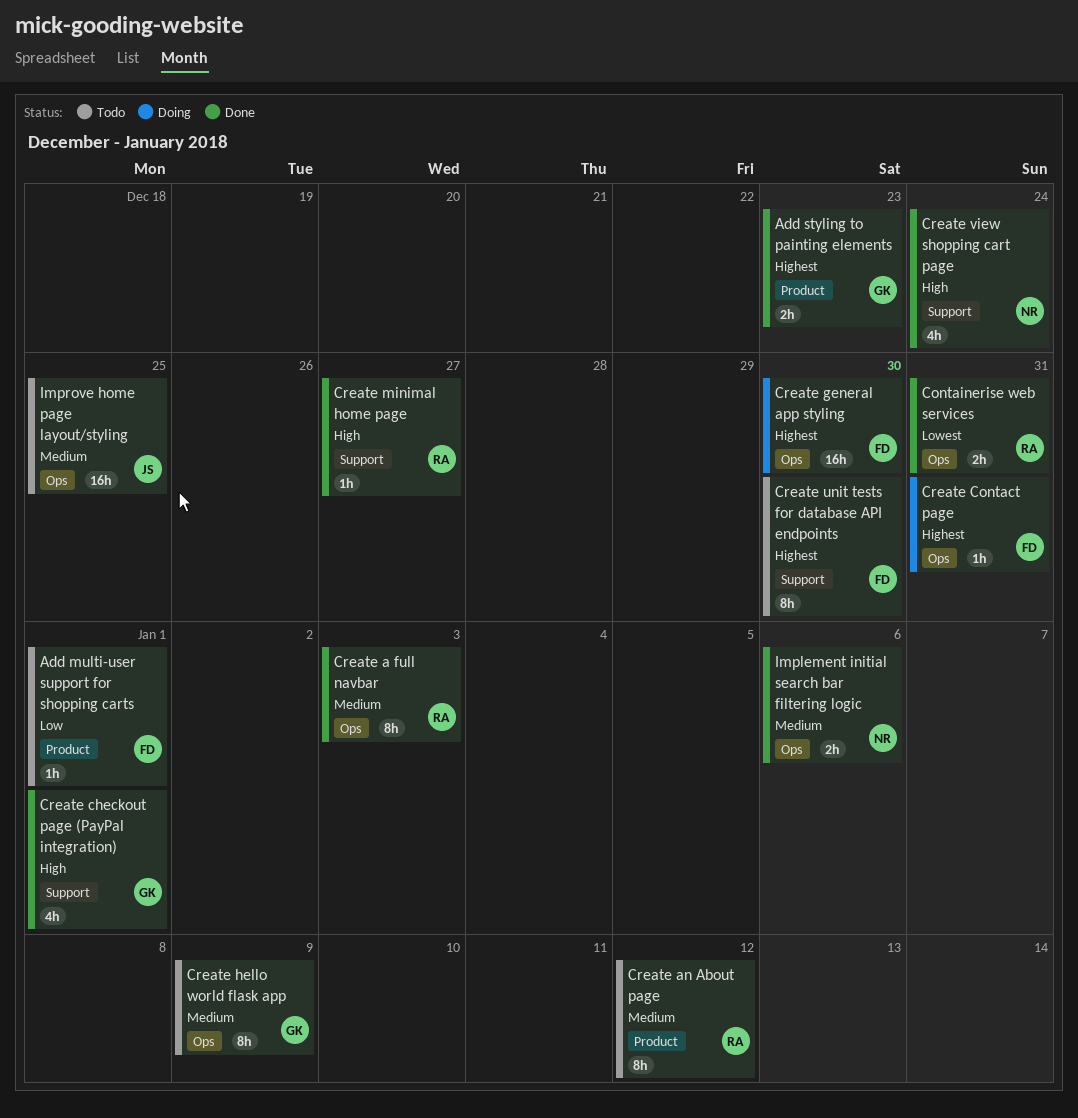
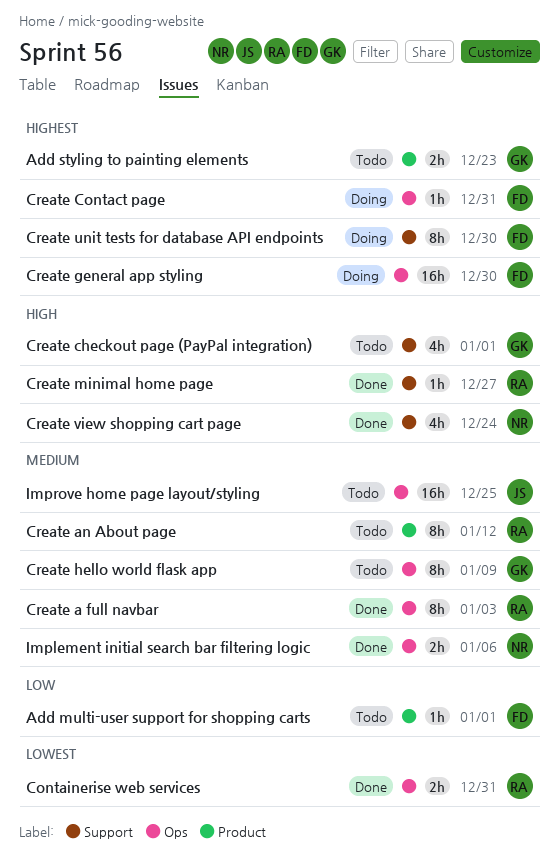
Add styling to painting elements, status: Done -> Todo
Create checkout page (PayPal integration), status: Done -> Todo
Create unit tests for database API endpoints, status: Todo -> Doing

